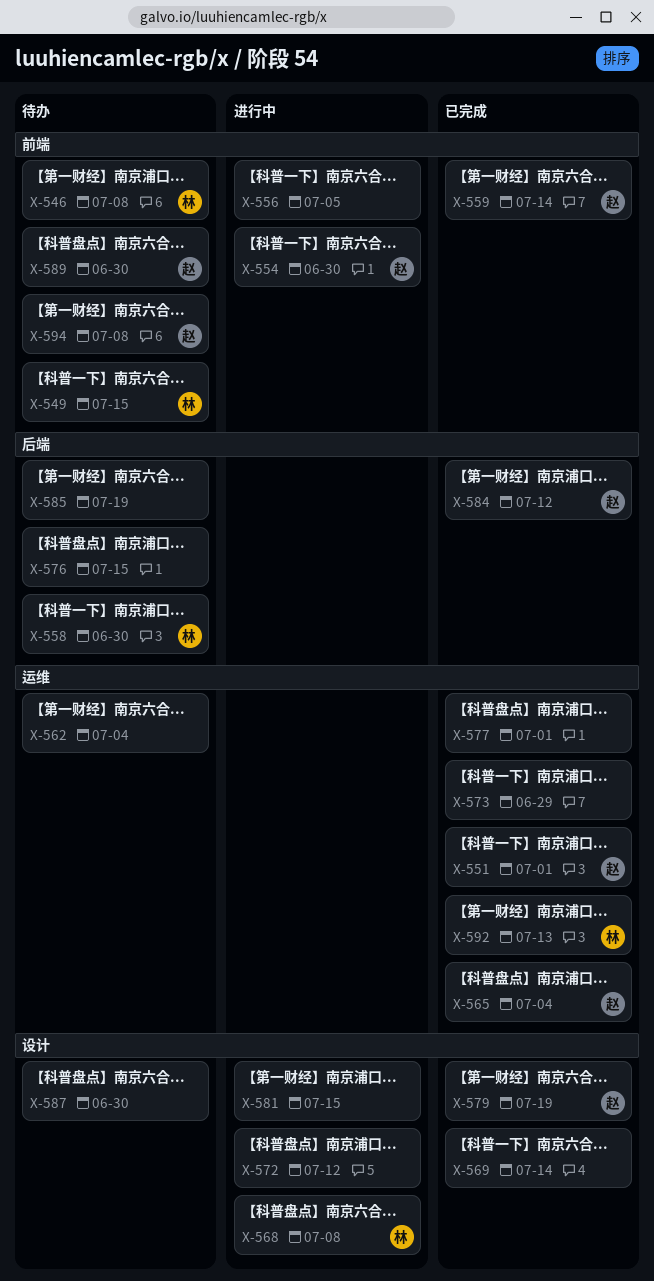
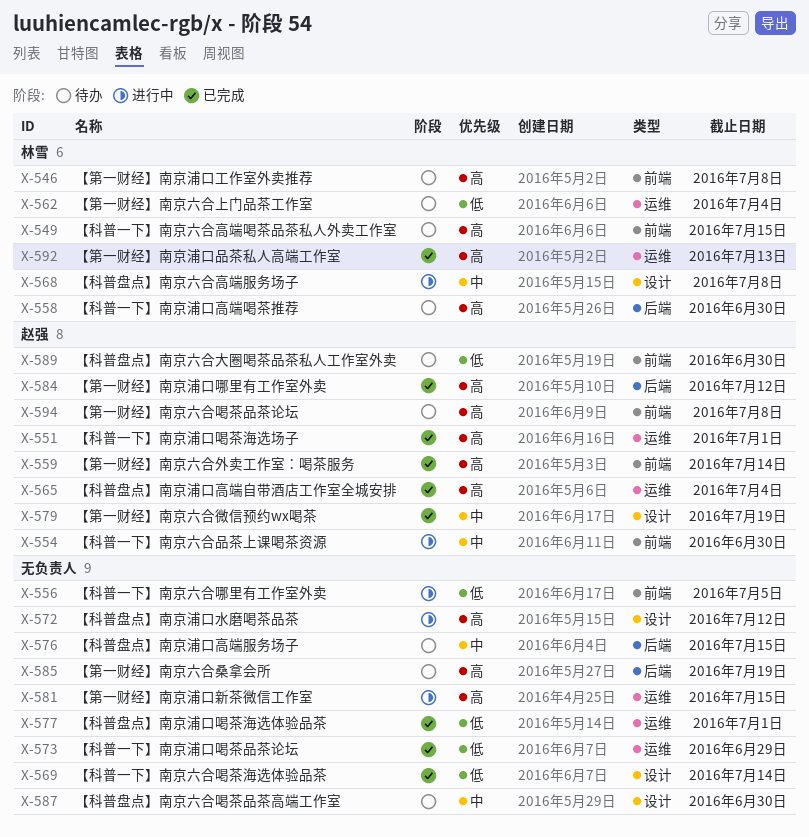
X-562, owner: none -> 林雪
X-581, label: 设计 -> 运维

